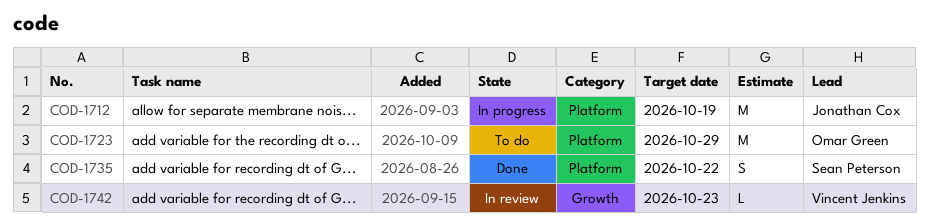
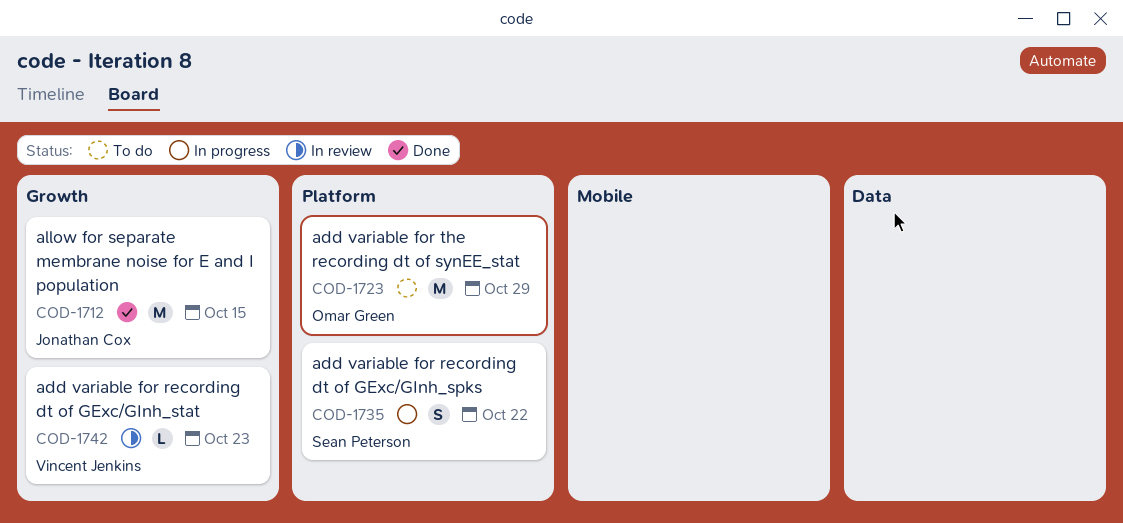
COD-1712, status: In progress -> Done
COD-1712, label: Platform -> Growth
COD-1712, due: Oct 19 -> Oct 15
COD-1735, status: Done -> In progress

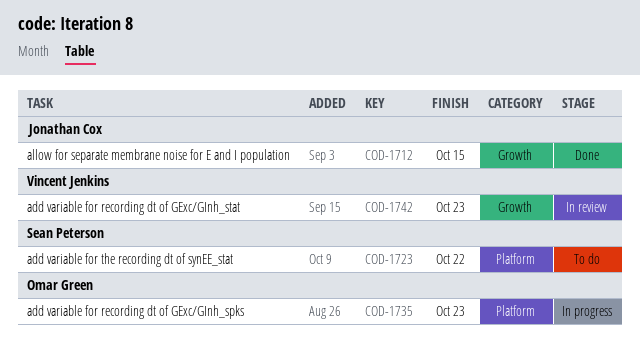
COD-1723, owner: Omar Green -> Sean Peterson
COD-1723, due: Oct 29 -> Oct 22
COD-1735, owner: Sean Peterson -> Omar Green
COD-1735, due: Oct 22 -> Oct 23

